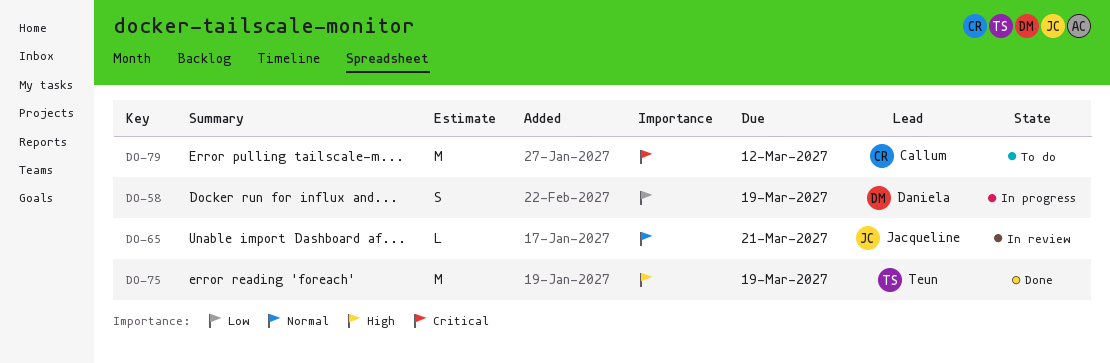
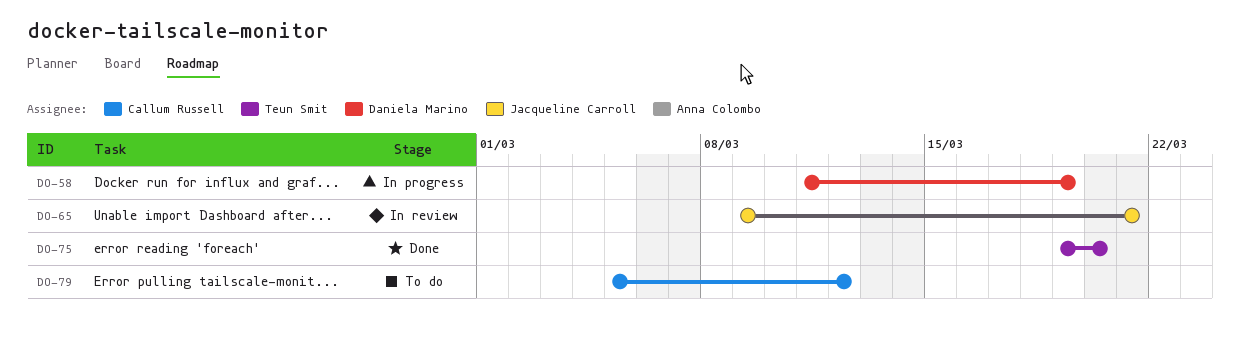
DO-75, due: Mar 19 -> Mar 20

